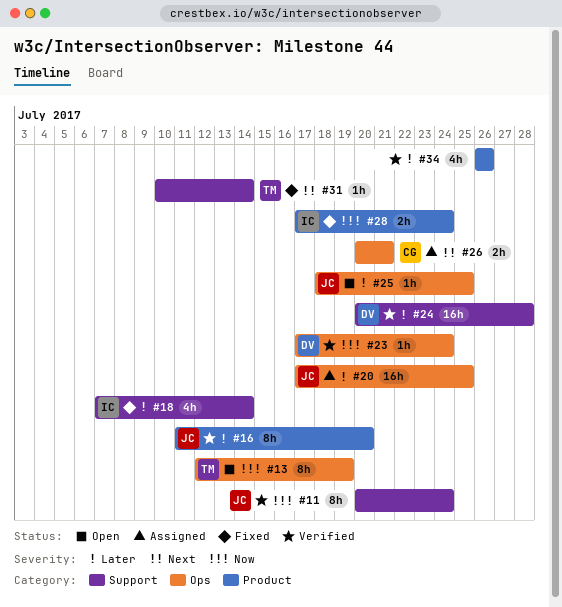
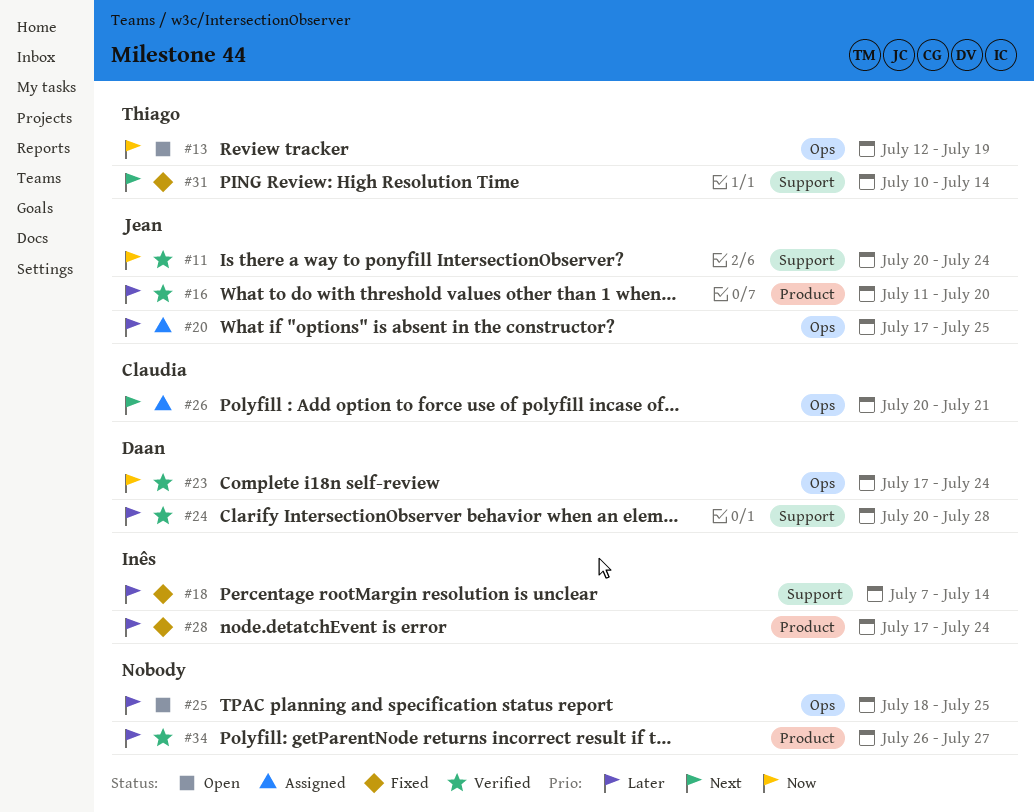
#25, owner: Jean -> none
#28, priority: Now -> Later
#34, due: Jul 26 -> Jul 27

